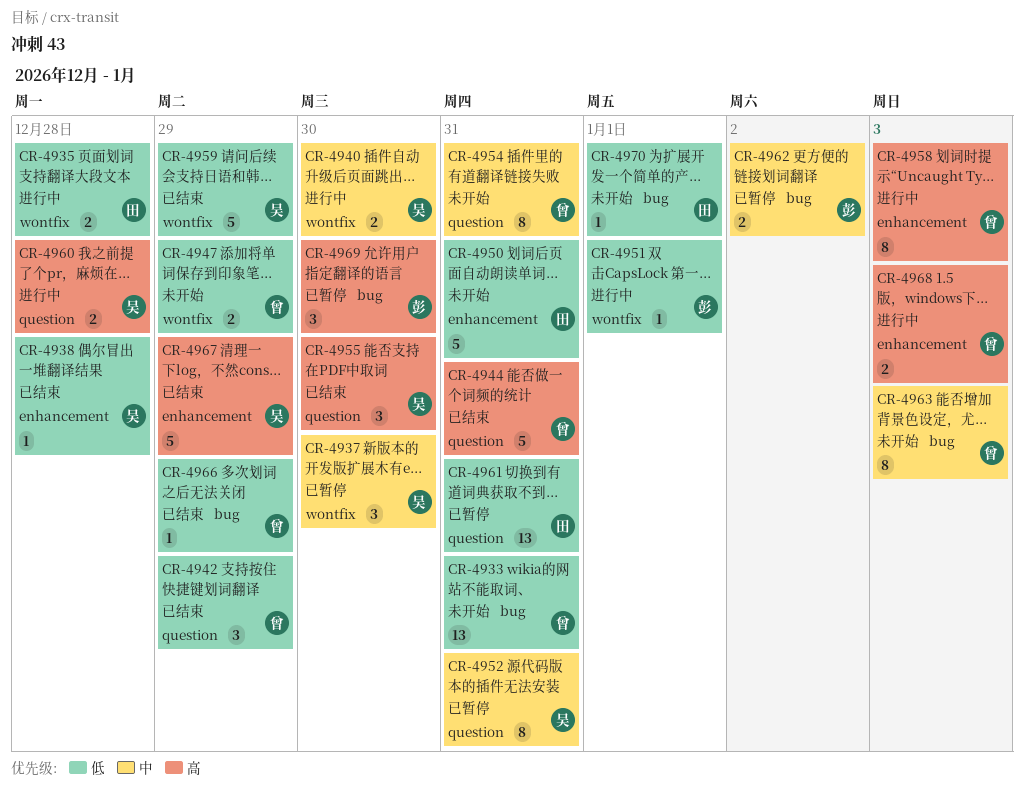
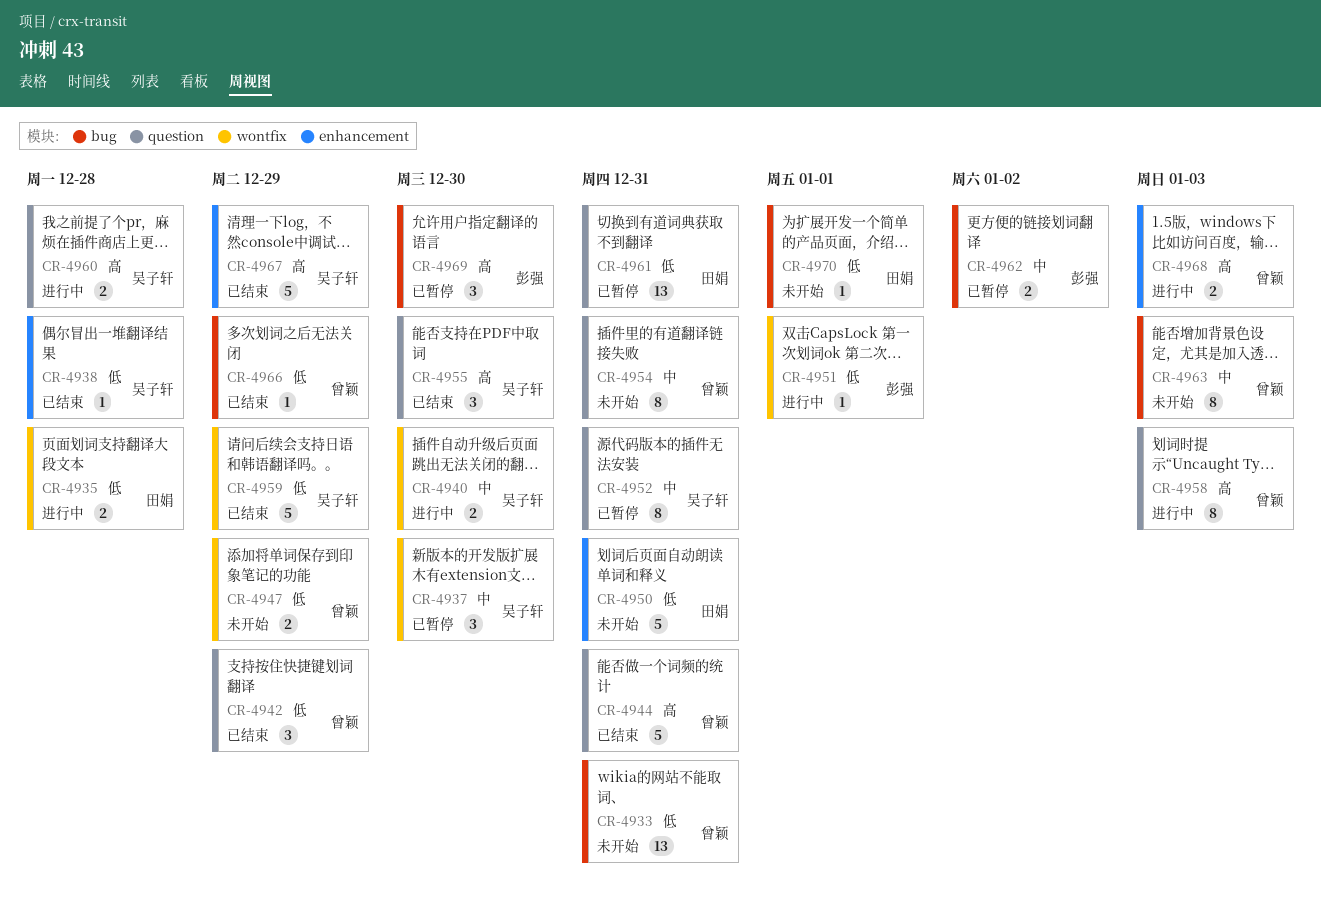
CR-4958, label: enhancement -> question

